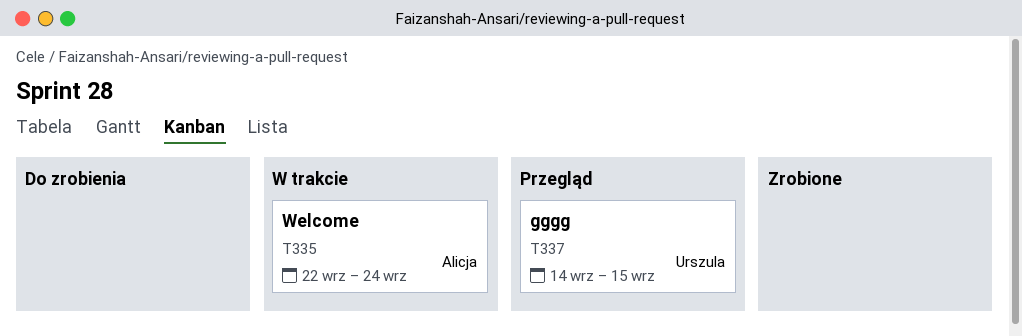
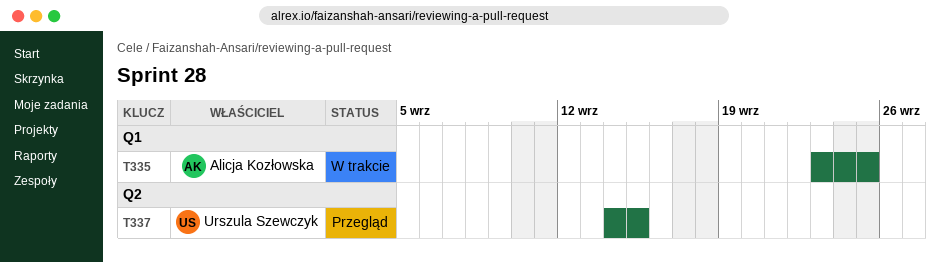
T335, start: Sep 22 -> Sep 23
T335, due: Sep 24 -> Sep 25

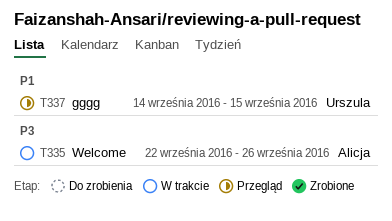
T335, start: Sep 23 -> Sep 22
T335, due: Sep 25 -> Sep 26

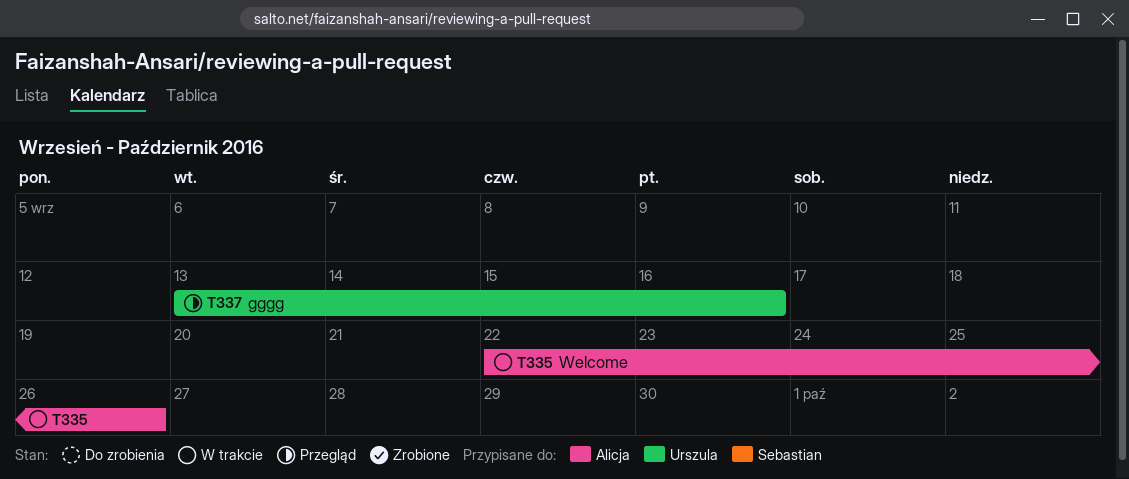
T337, start: Sep 14 -> Sep 13
T337, due: Sep 15 -> Sep 16

